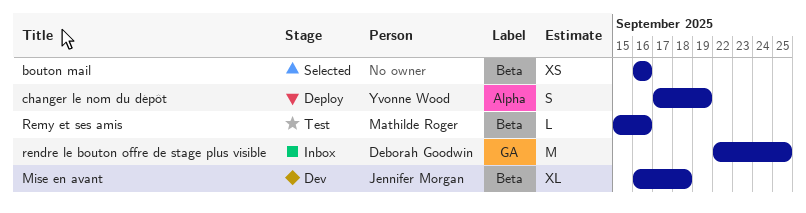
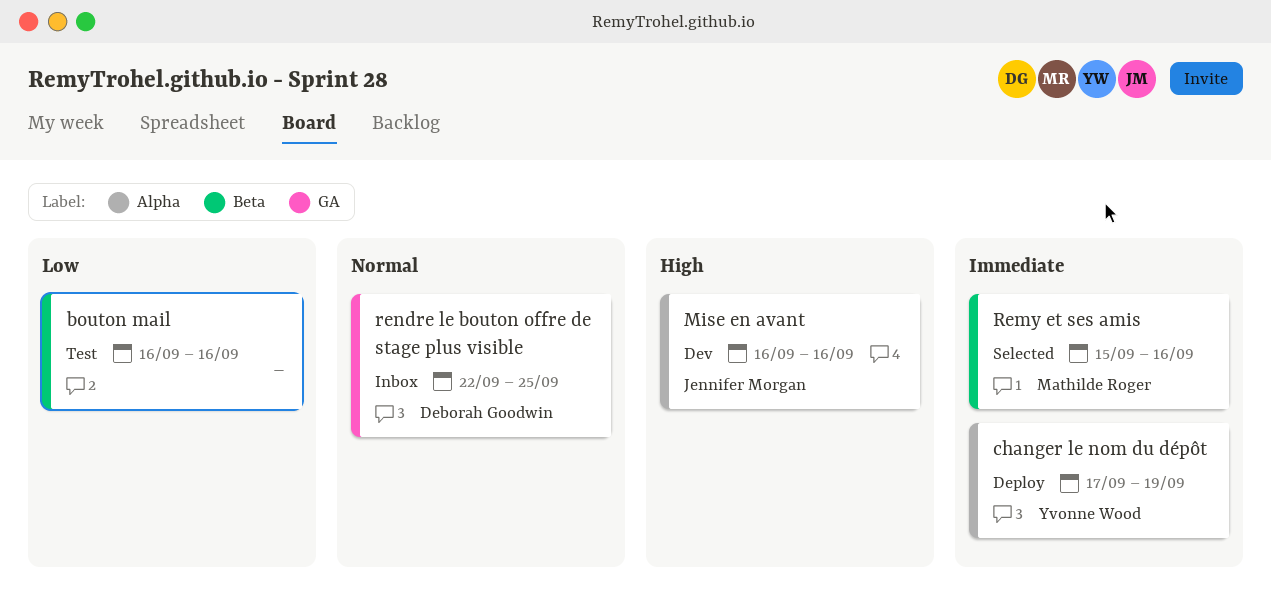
bouton mail, status: Selected -> Test
Mise en avant, label: Beta -> Alpha
Mise en avant, due: Sep 18 -> Sep 16
Remy et ses amis, status: Test -> Selected

